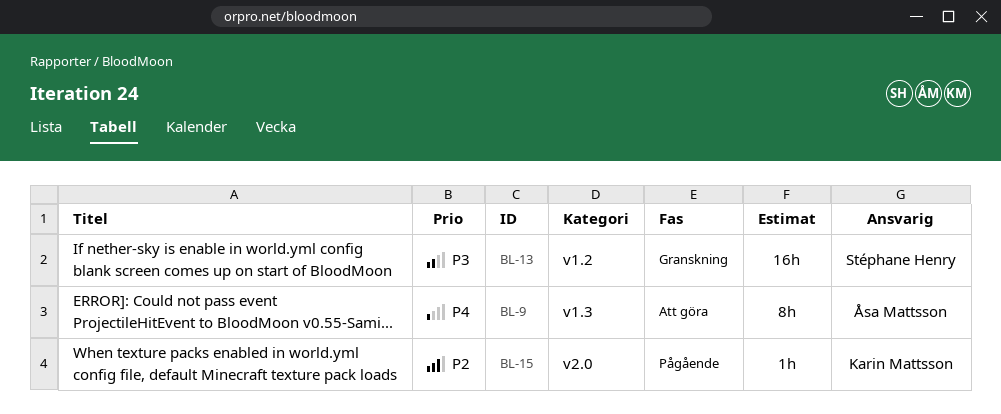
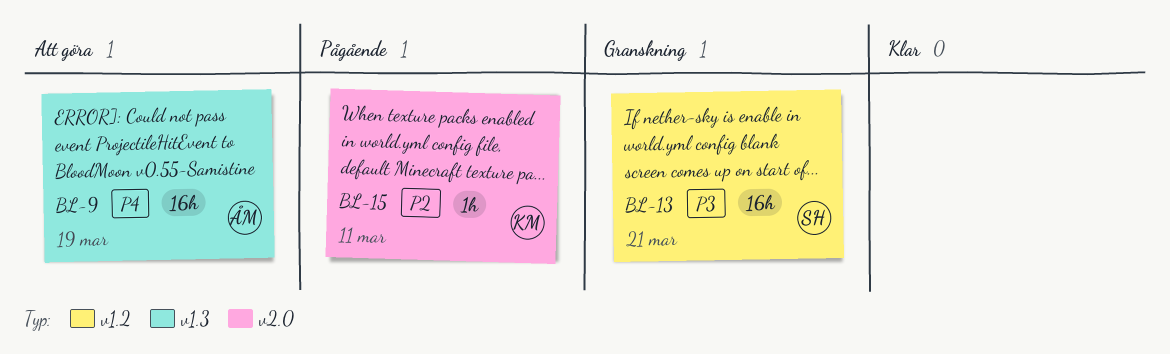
BL-9, estimate: 8h -> 16h

